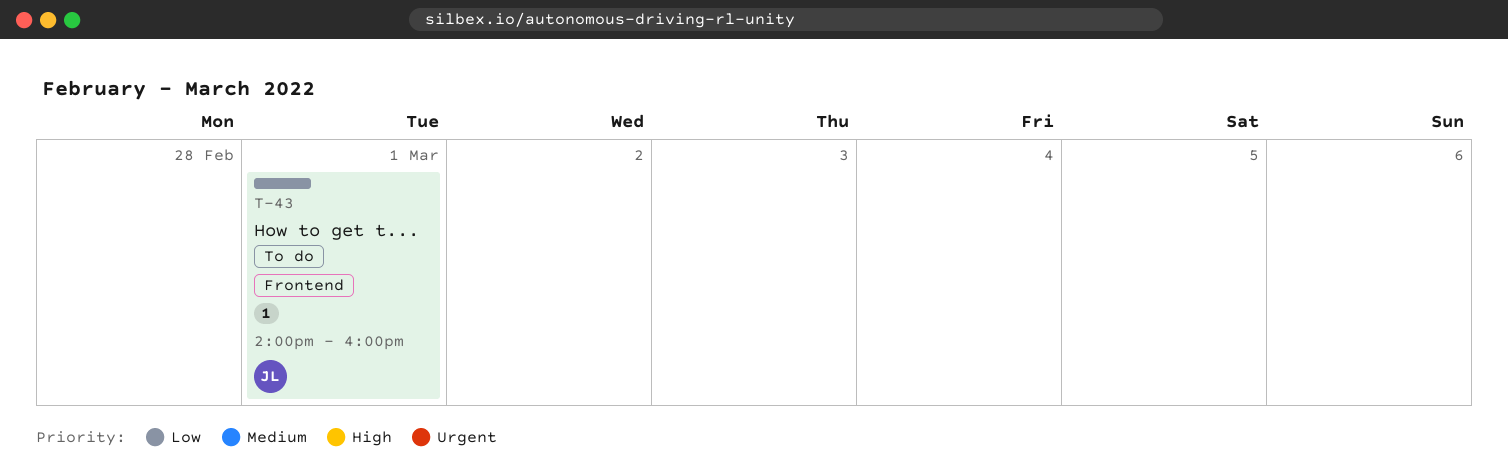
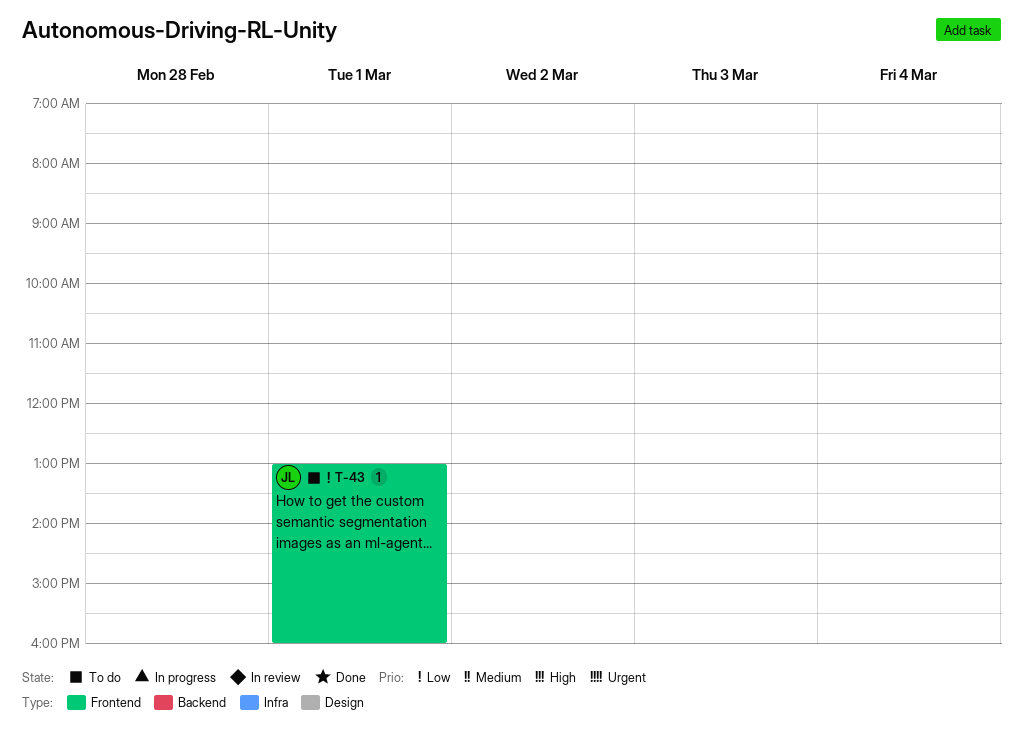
T-43, begins: 14:00 -> 13:00

